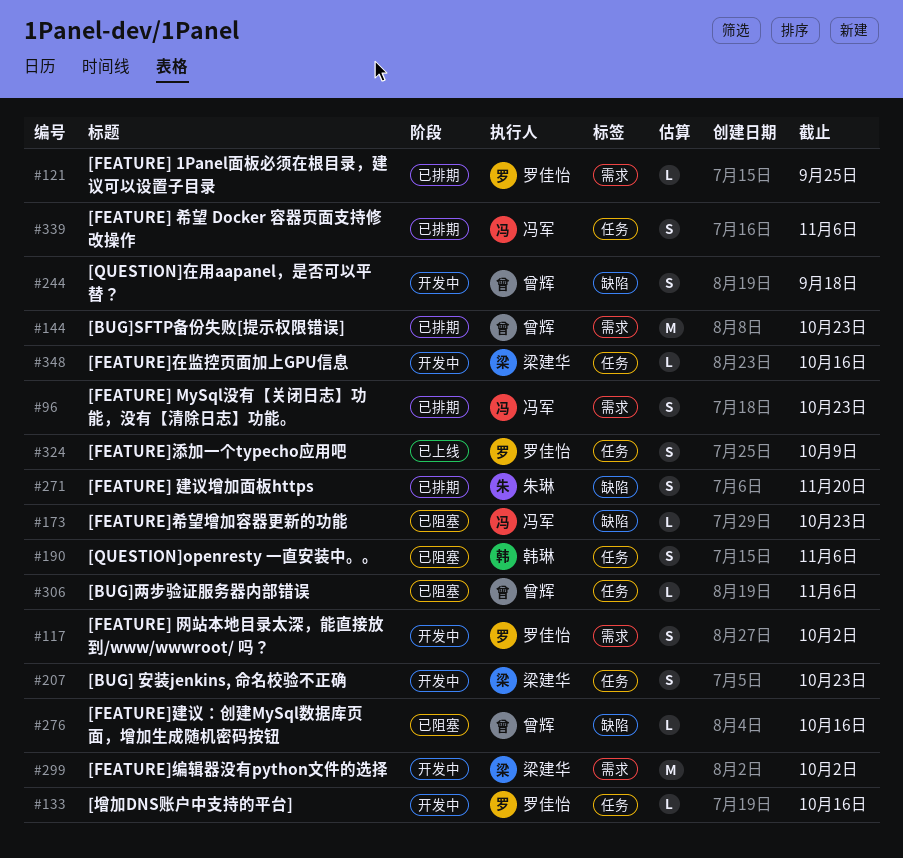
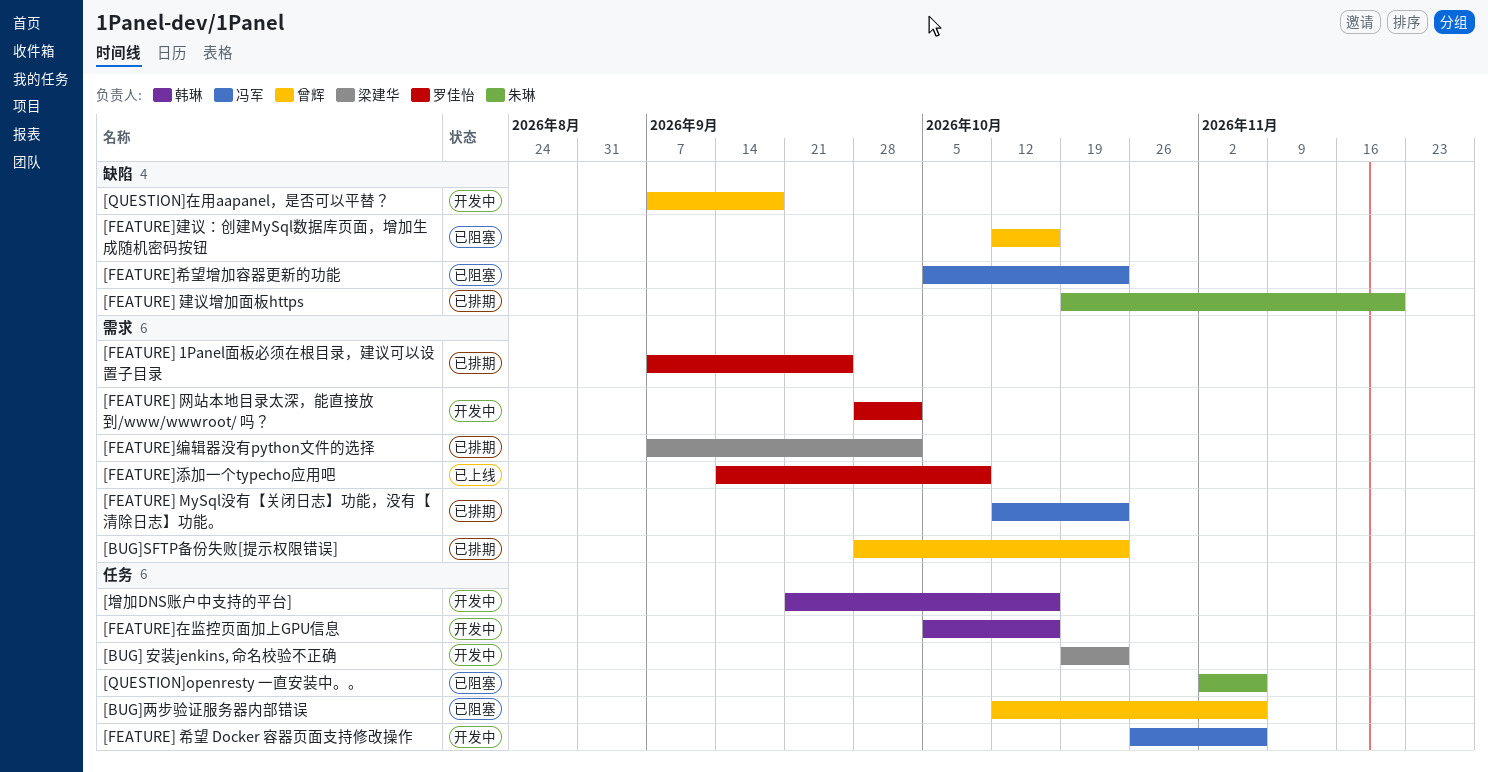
[FEATURE] 希望 Docker 容器页面支持修改操作, status: 已排期 -> 开发中
[FEATURE]在监控页面加上GPU信息, owner: 梁建华 -> 韩琳
[FEATURE]添加一个typecho应用吧, label: 任务 -> 需求
[FEATURE]编辑器没有python文件的选择, status: 开发中 -> 已排期
[QUESTION]openresty 一直安装中。。, owner: 韩琳 -> 朱琳
[增加DNS账户中支持的平台], owner: 罗佳怡 -> 韩琳

